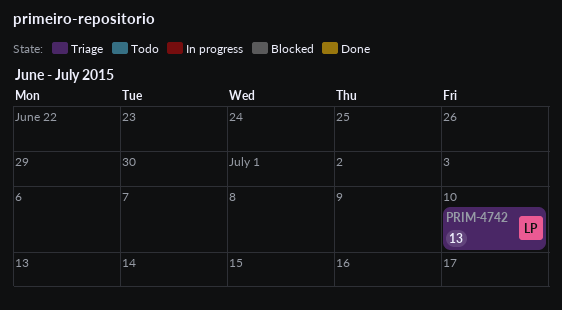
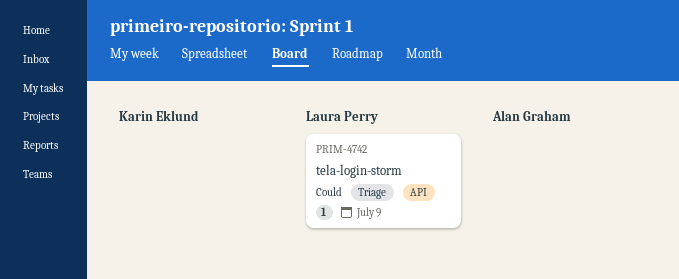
PRIM-4742, estimate: 13 -> 1
PRIM-4742, due: Jul 10 -> Jul 9

